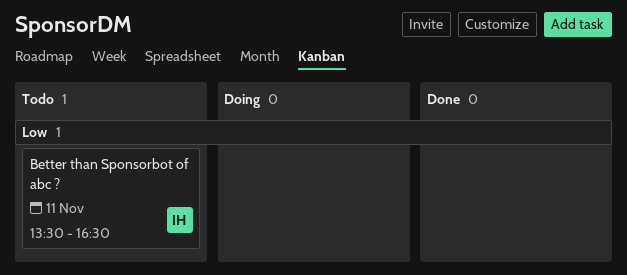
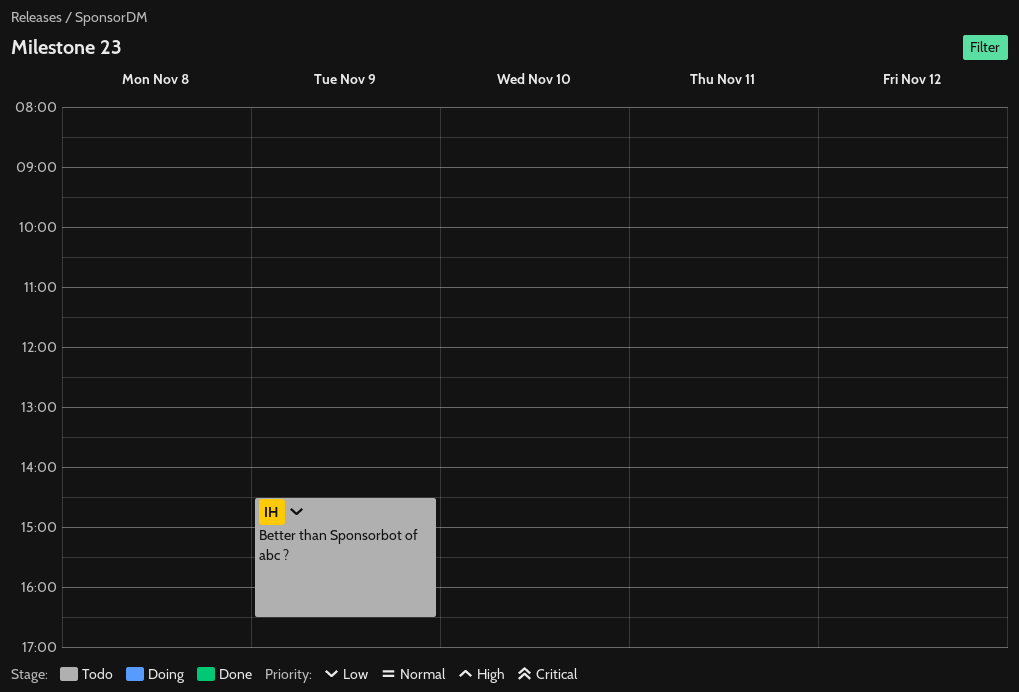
Better than Sponsorbot of abc ?, day: Nov 11 -> Nov 9
Better than Sponsorbot of abc ?, begins: 13:30 -> 14:30

